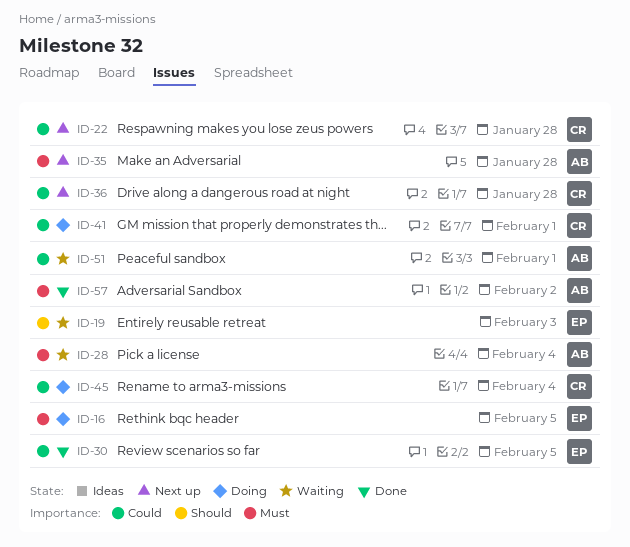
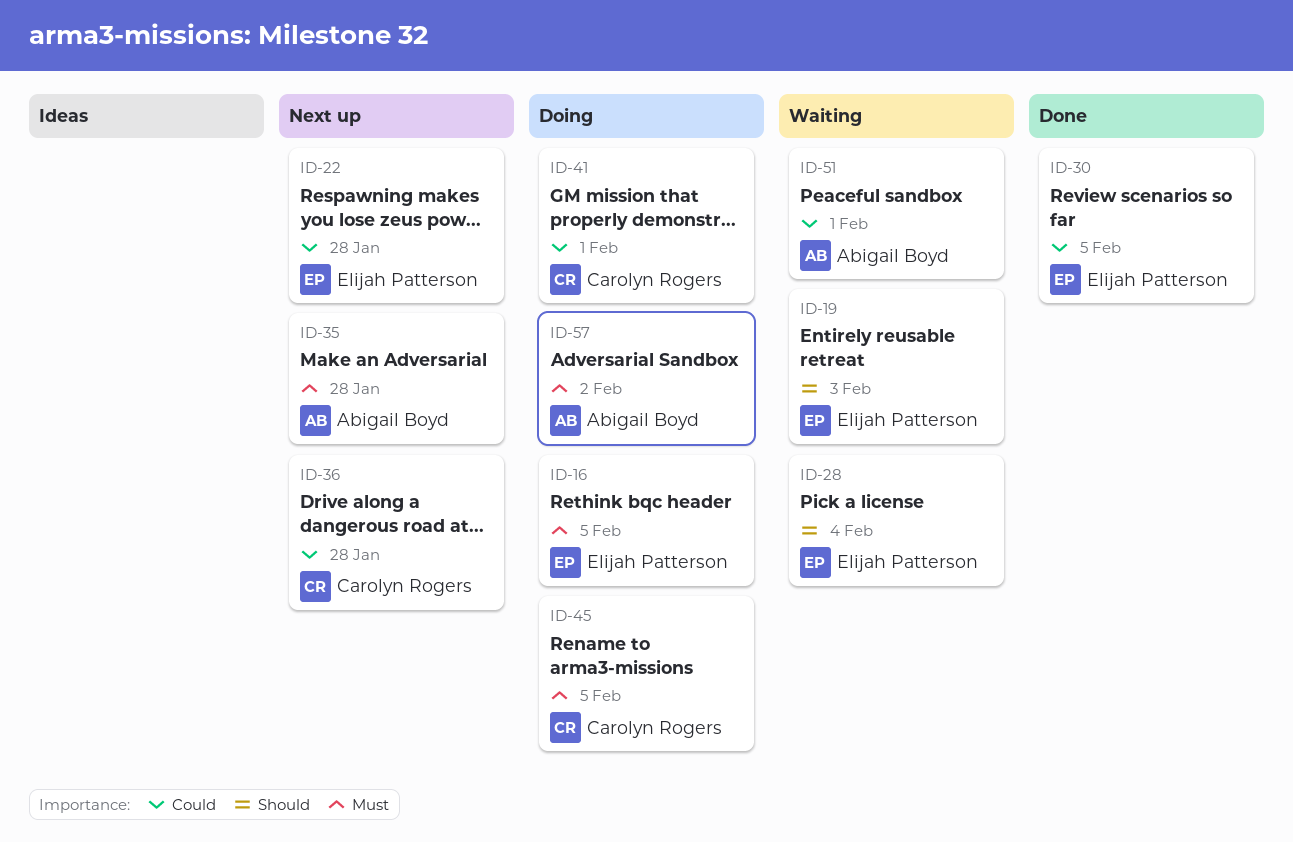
ID-22, owner: Carolyn Rogers -> Elijah Patterson
ID-28, owner: Abigail Boyd -> Elijah Patterson
ID-28, priority: Must -> Should
ID-45, priority: Could -> Must
ID-45, due: Feb 4 -> Feb 5
ID-57, status: Done -> Doing

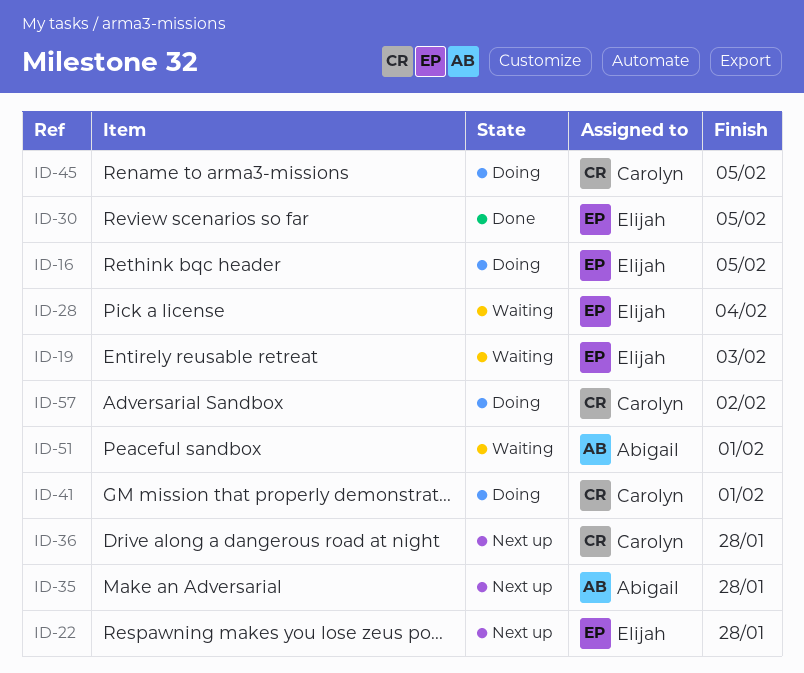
ID-57, owner: Abigail Boyd -> Carolyn Rogers

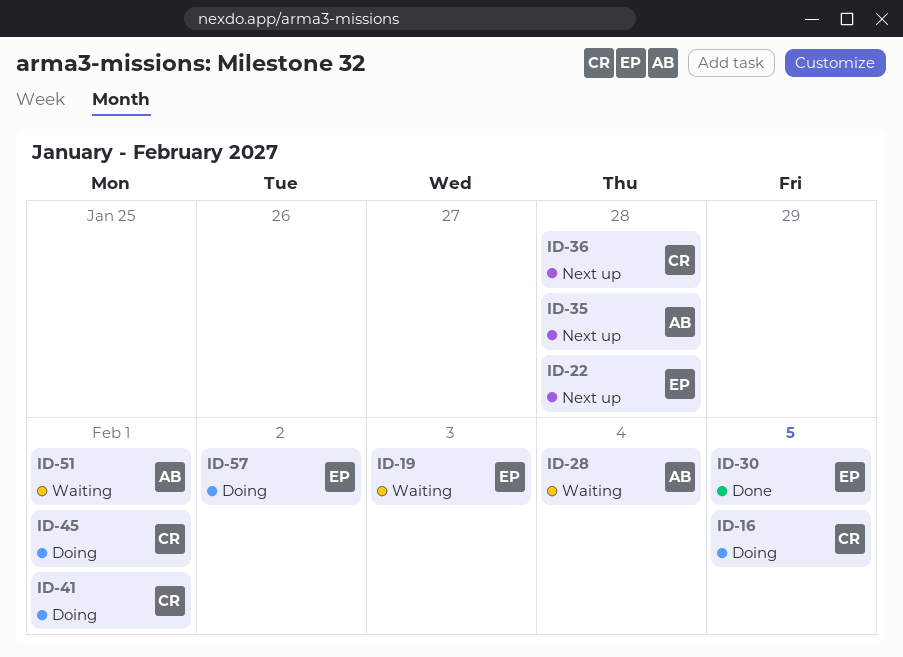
ID-16, owner: Elijah -> Carolyn
ID-28, owner: Elijah -> Abigail
ID-45, due: Feb 5 -> Feb 1
ID-57, owner: Carolyn -> Elijah

